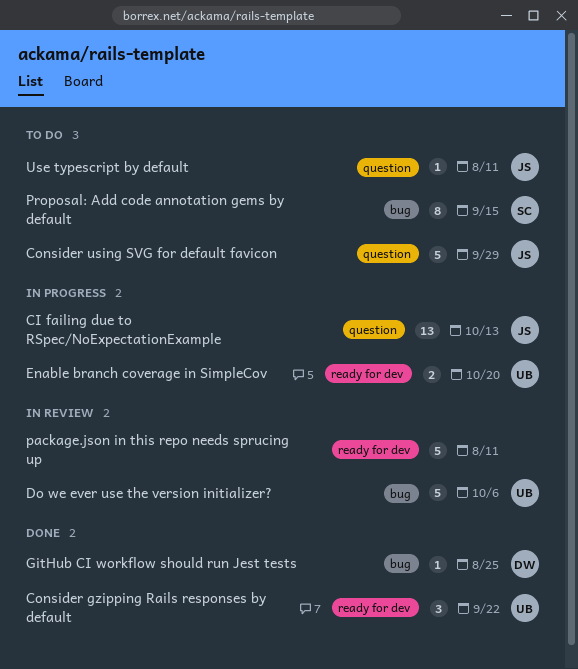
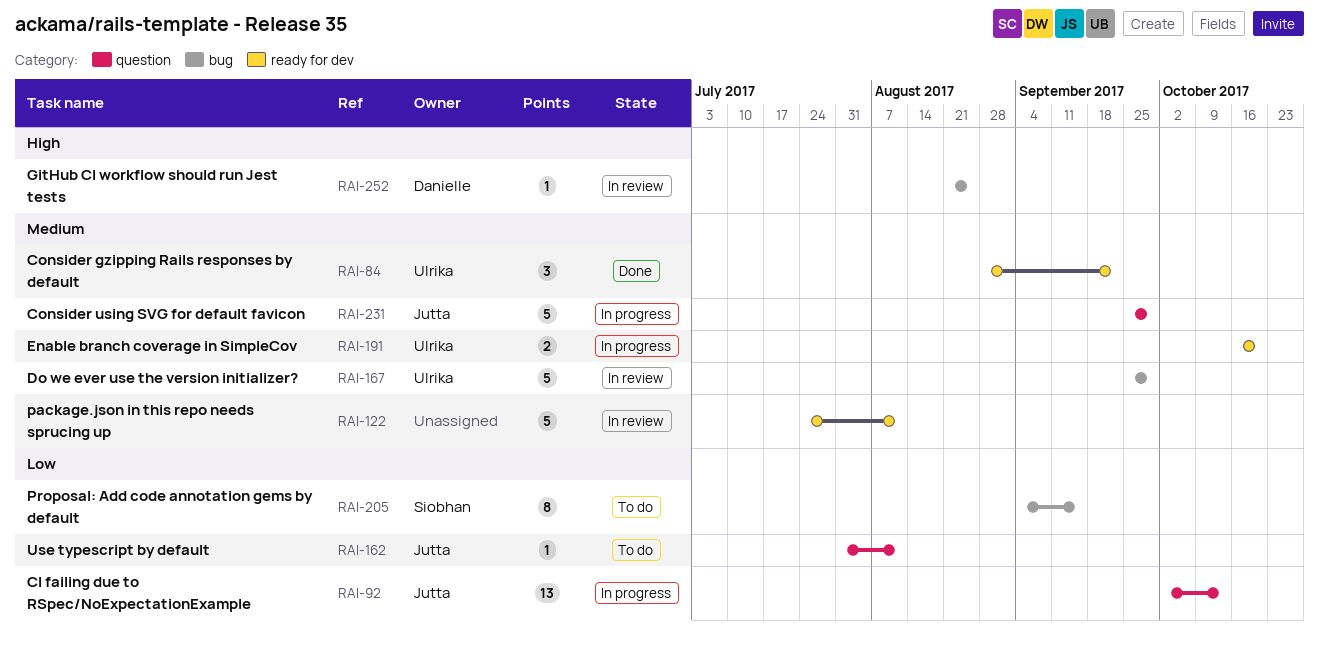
Consider using SVG for default favicon, status: To do -> In progress
Do we ever use the version initializer?, due: Oct 6 -> Sep 29
GitHub CI workflow should run Jest tests, status: Done -> In review

